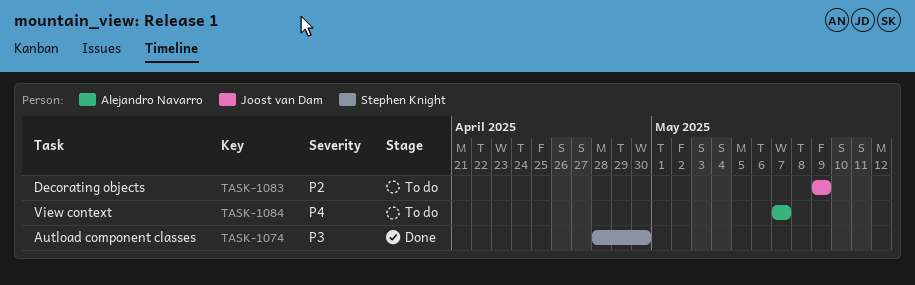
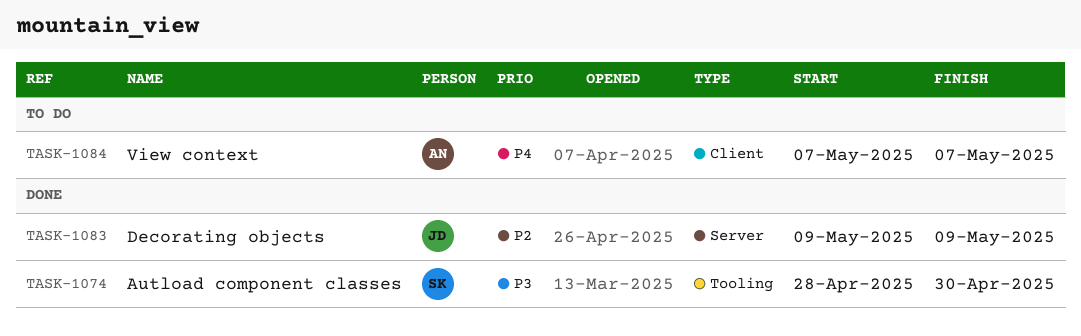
TASK-1083, status: To do -> Done

